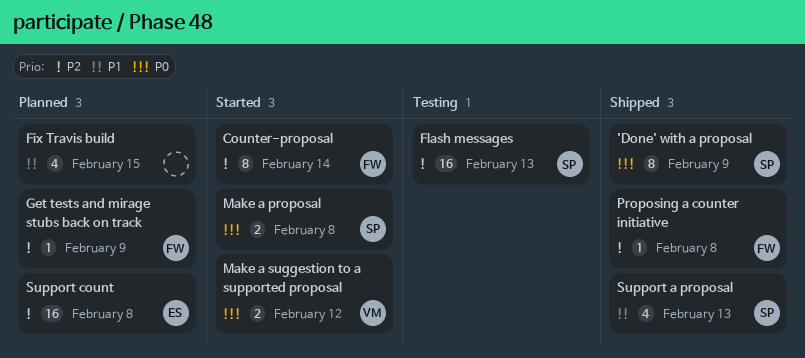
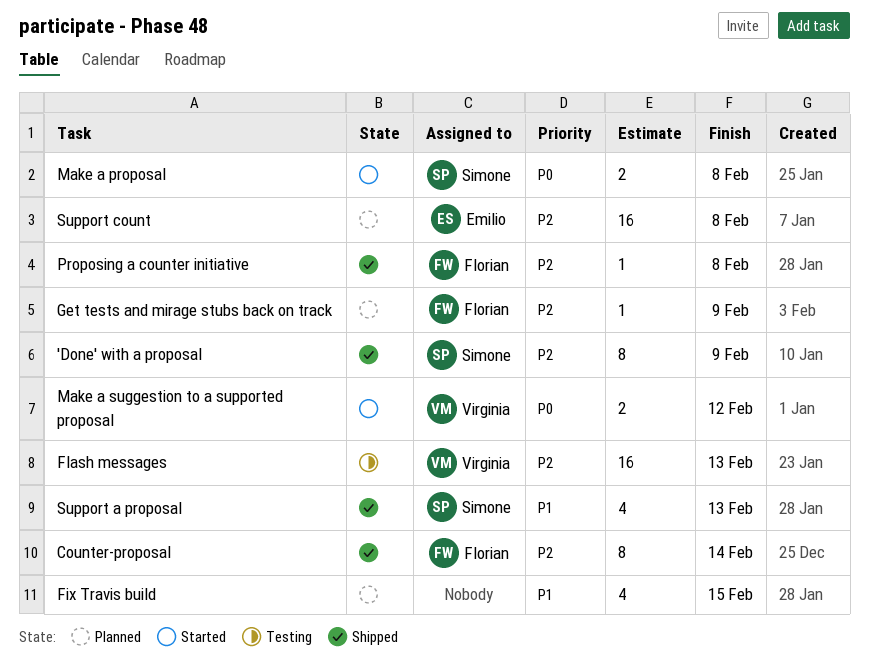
'Done' with a proposal, priority: P0 -> P2
Counter-proposal, status: Started -> Shipped
Flash messages, owner: Simone -> Virginia

